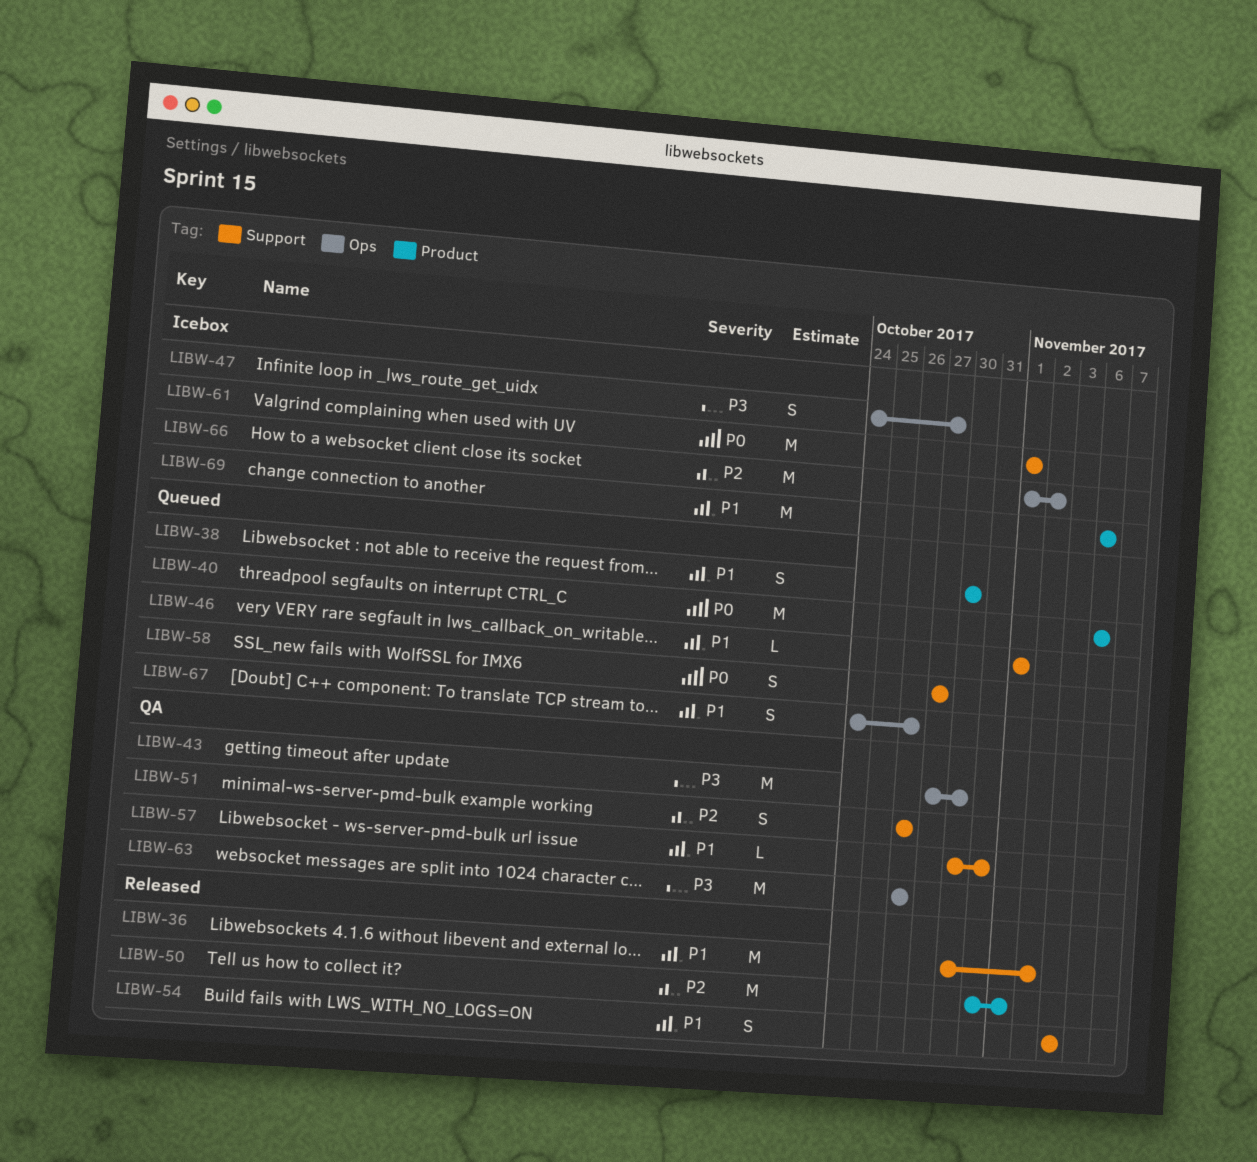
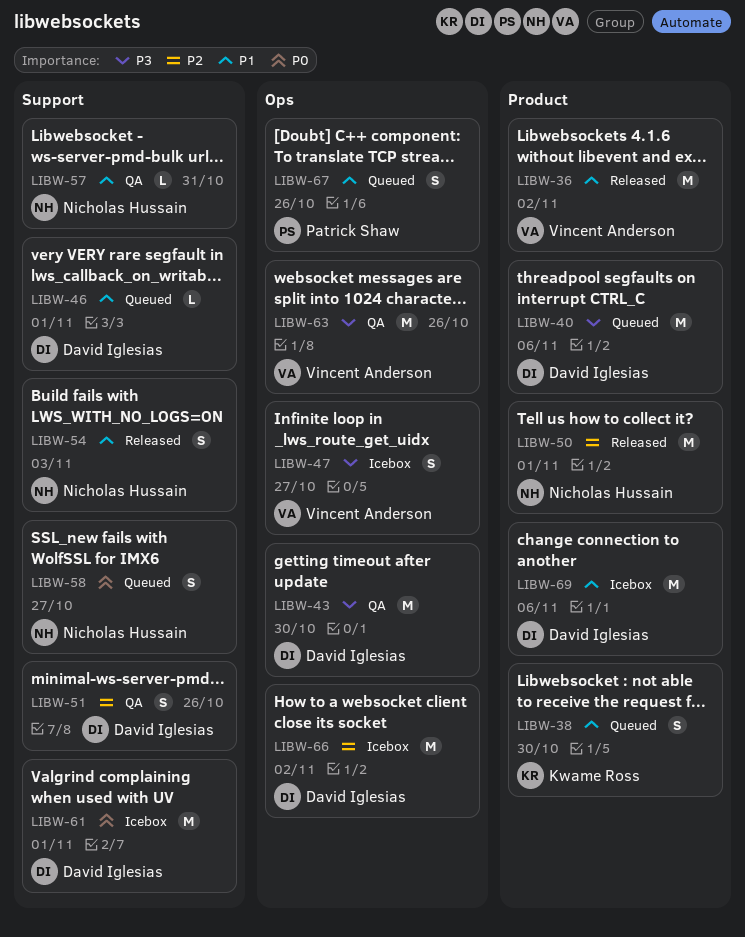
LIBW-36, label: Support -> Product
LIBW-40, priority: P0 -> P3

